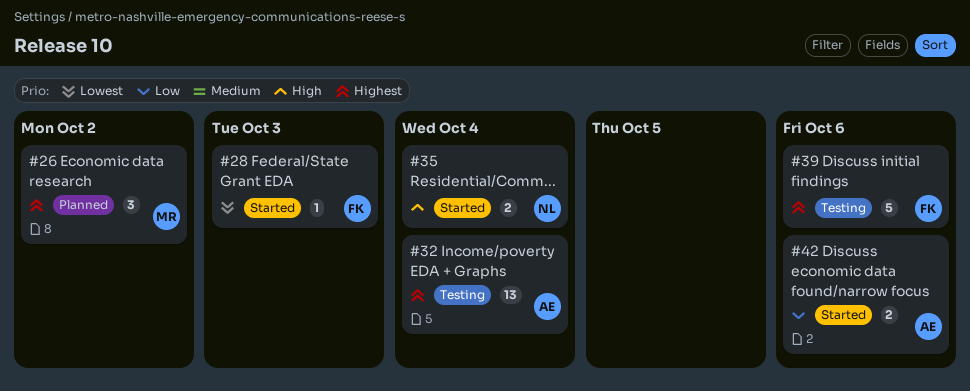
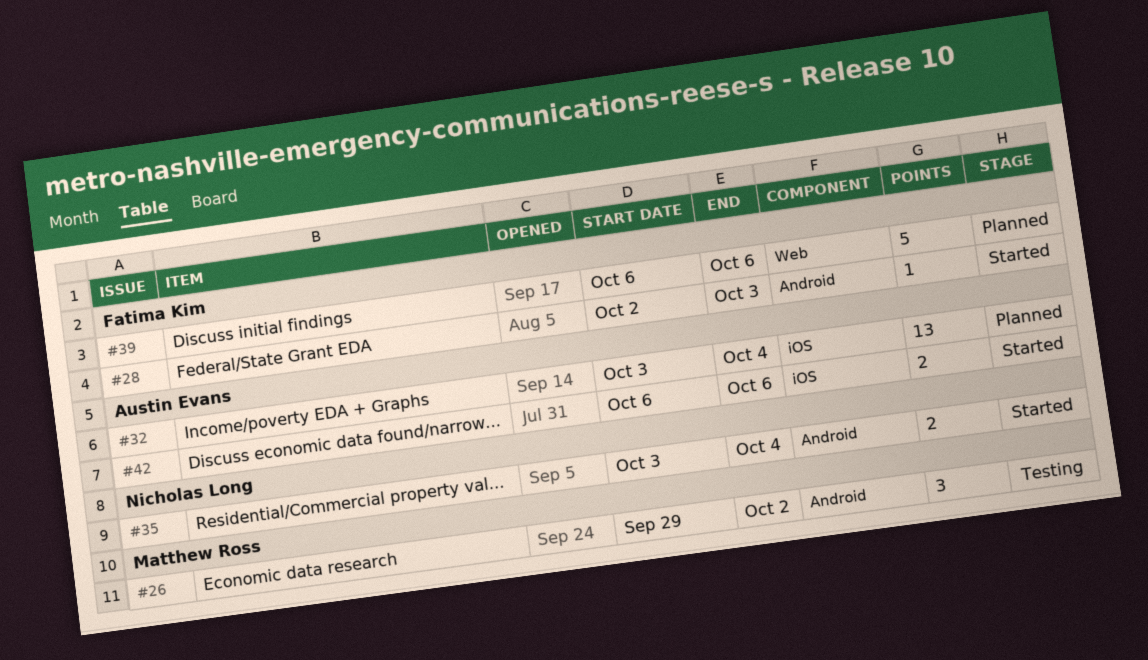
#26, status: Planned -> Testing
#32, status: Testing -> Planned
#39, status: Testing -> Planned

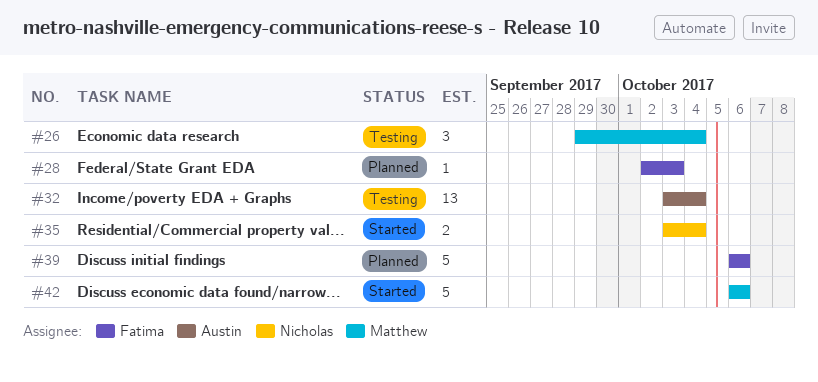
#26, due: Oct 2 -> Oct 4
#28, status: Started -> Planned
#32, status: Planned -> Testing
#42, owner: Austin Evans -> Matthew Ross
#42, estimate: 2 -> 5

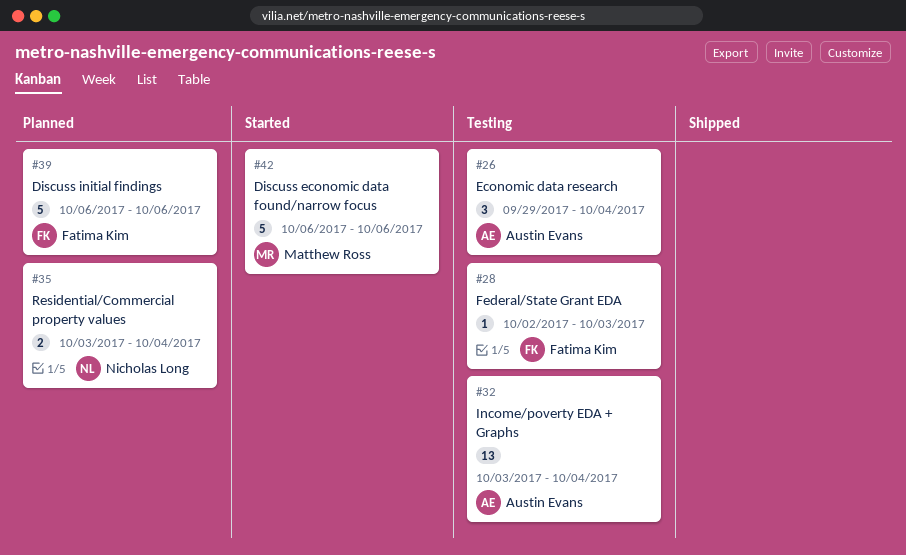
#26, owner: Matthew Ross -> Austin Evans
#28, status: Planned -> Testing
#35, status: Started -> Planned

